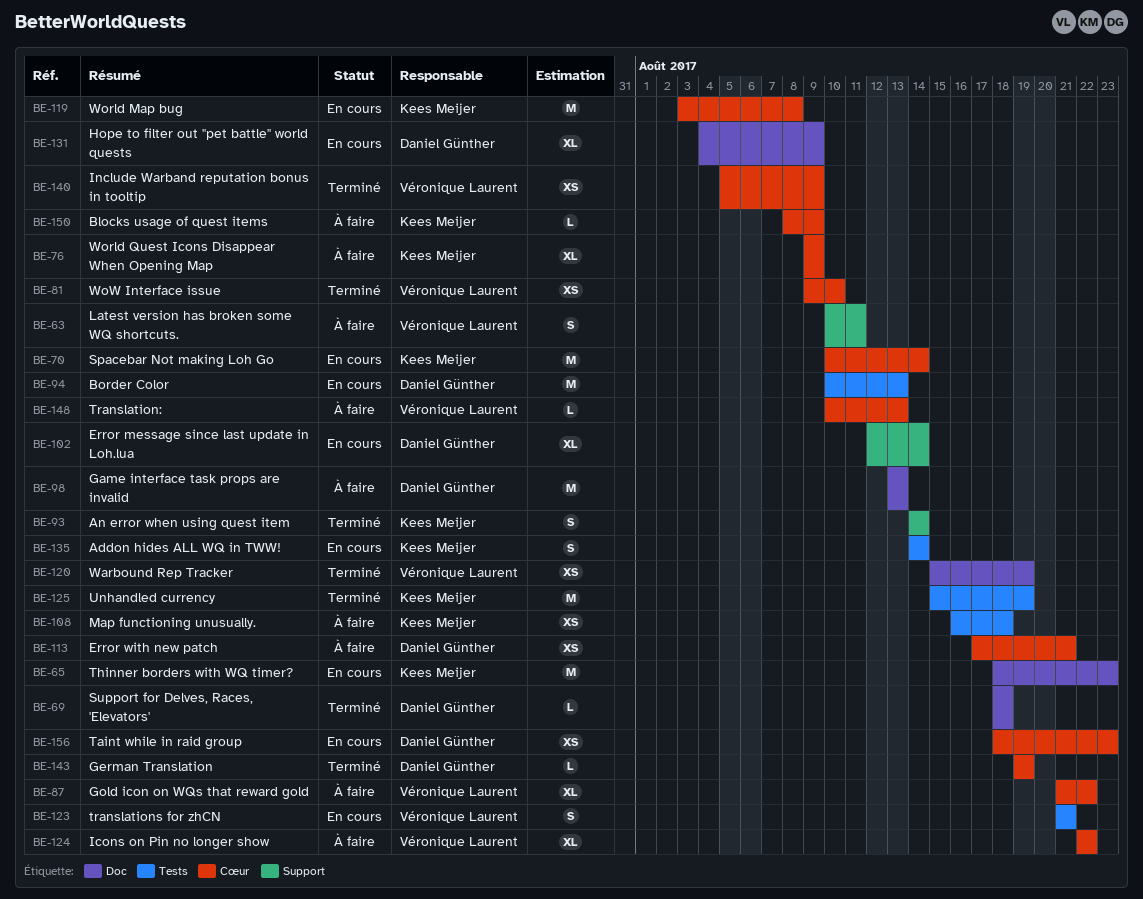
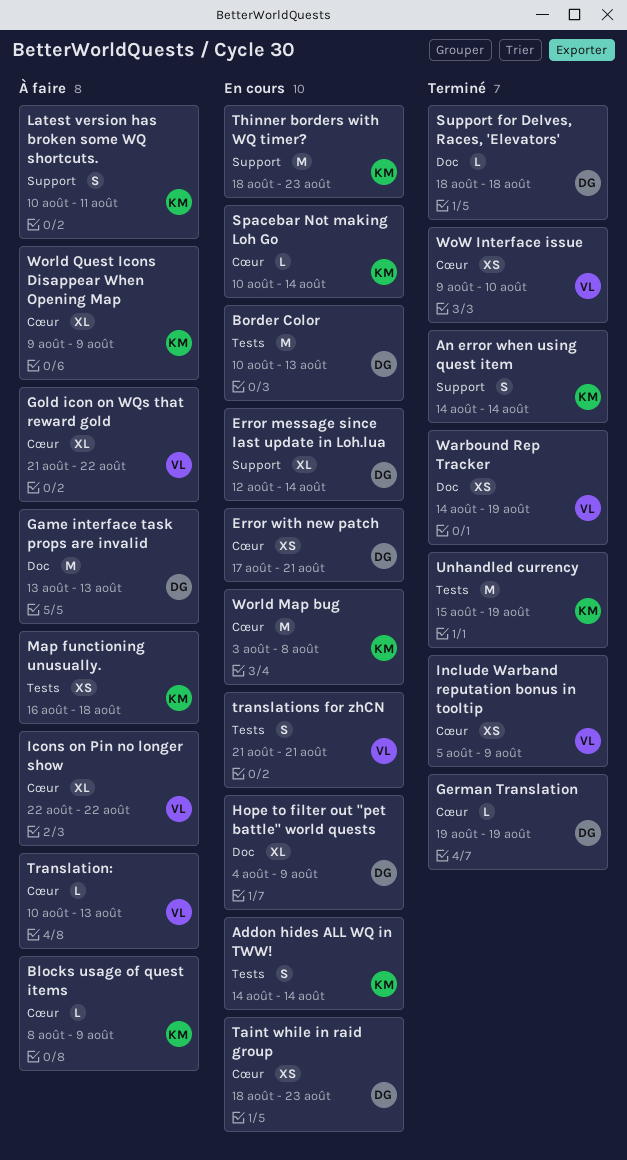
Error with new patch, status: À faire -> En cours
Latest version has broken some WQ shortcuts., owner: Véronique Laurent -> Kees Meijer
Spacebar Not making Loh Go, estimate: M -> L
Thinner borders with WQ timer?, label: Doc -> Support
Warbound Rep Tracker, start: Aug 15 -> Aug 14

